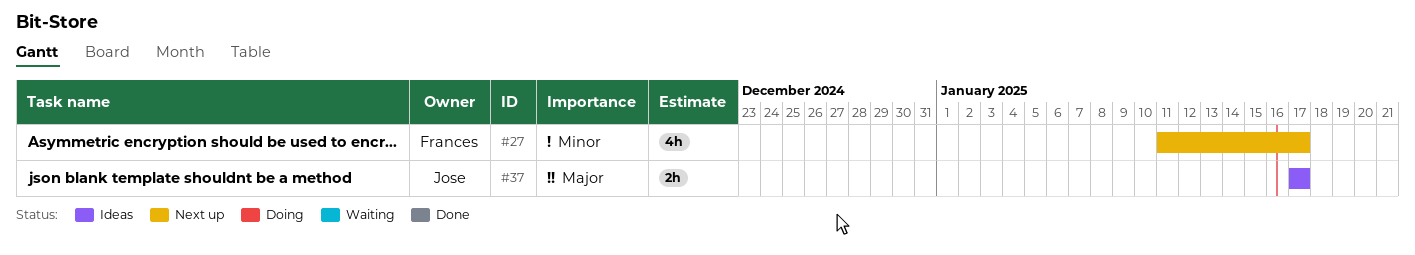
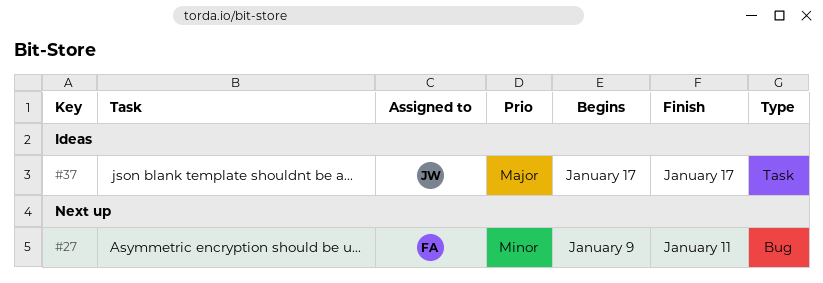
#27, start: Jan 11 -> Jan 9
#27, due: Jan 17 -> Jan 11

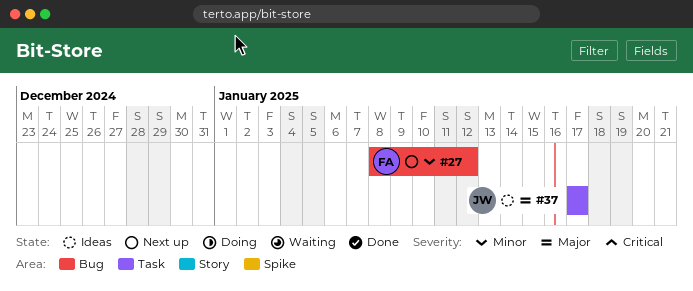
#27, start: Jan 9 -> Jan 8
#27, due: Jan 11 -> Jan 12

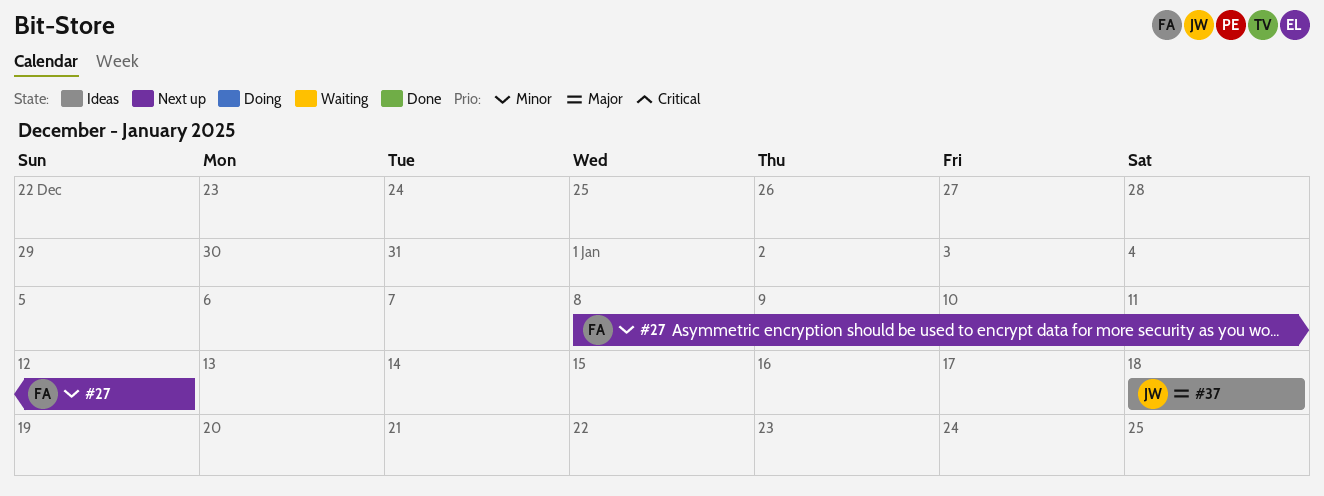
#37, start: Jan 17 -> Jan 18
#37, due: Jan 17 -> Jan 18

